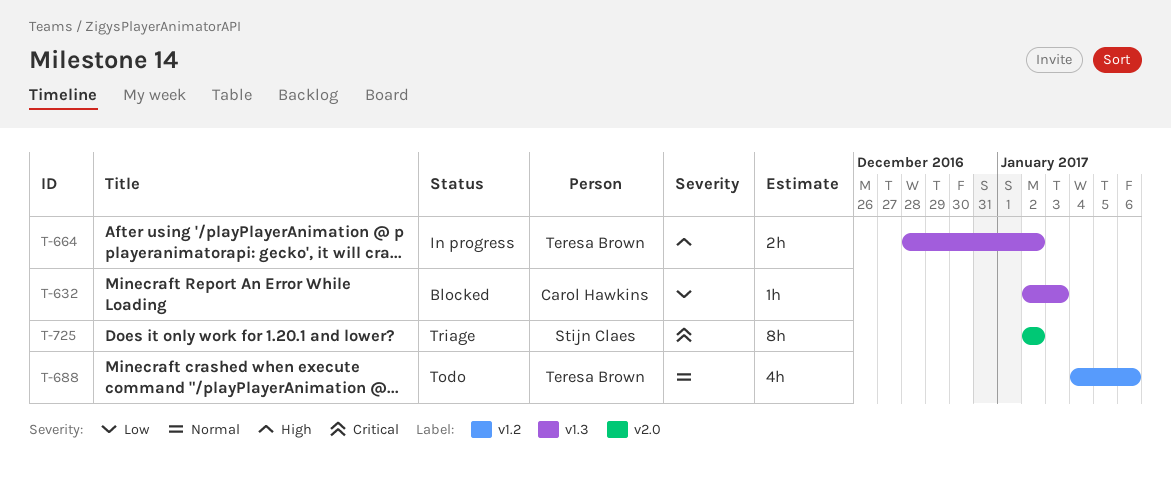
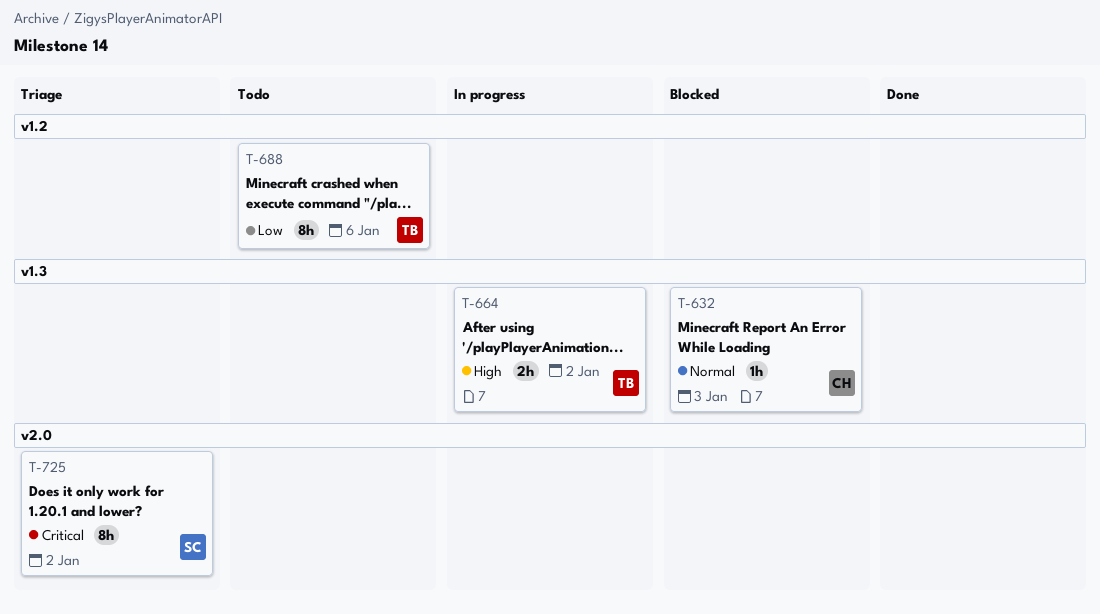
T-632, priority: Low -> Normal
T-688, priority: Normal -> Low
T-688, estimate: 4h -> 8h

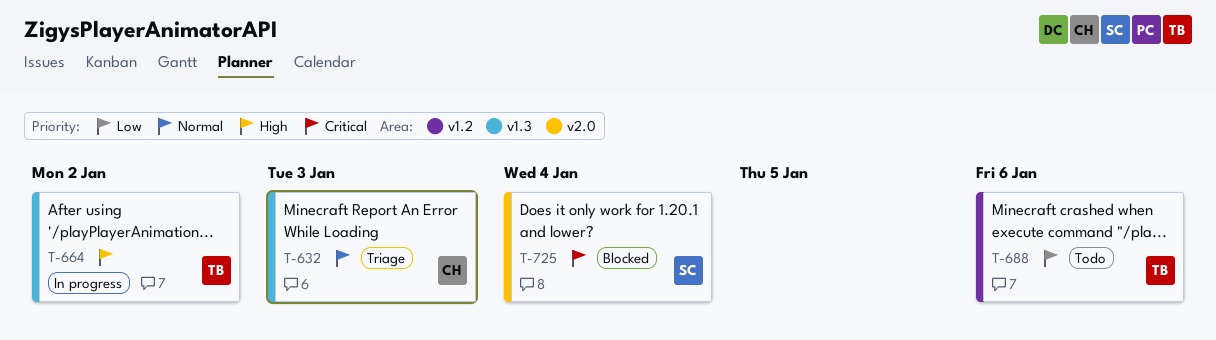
T-632, status: Blocked -> Triage
T-725, status: Triage -> Blocked
T-725, due: Jan 2 -> Jan 4

